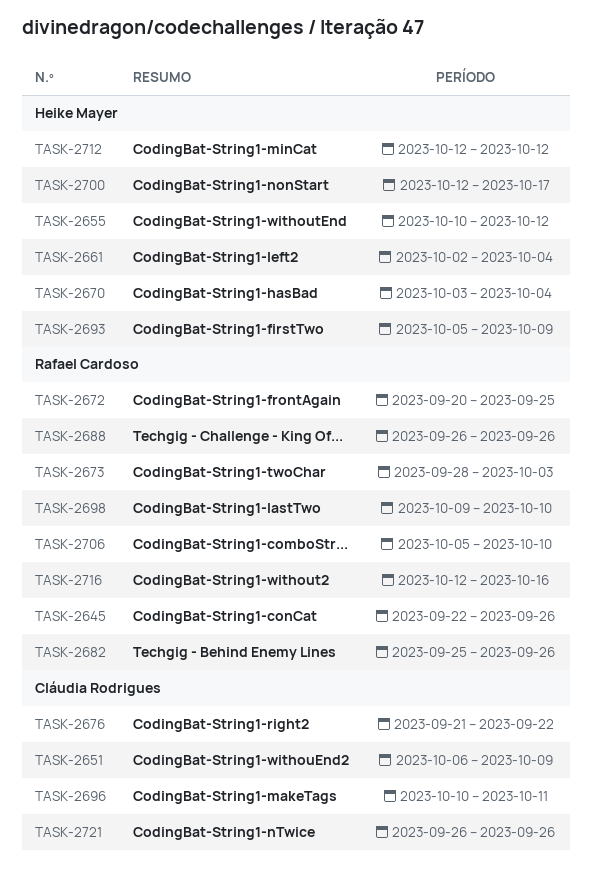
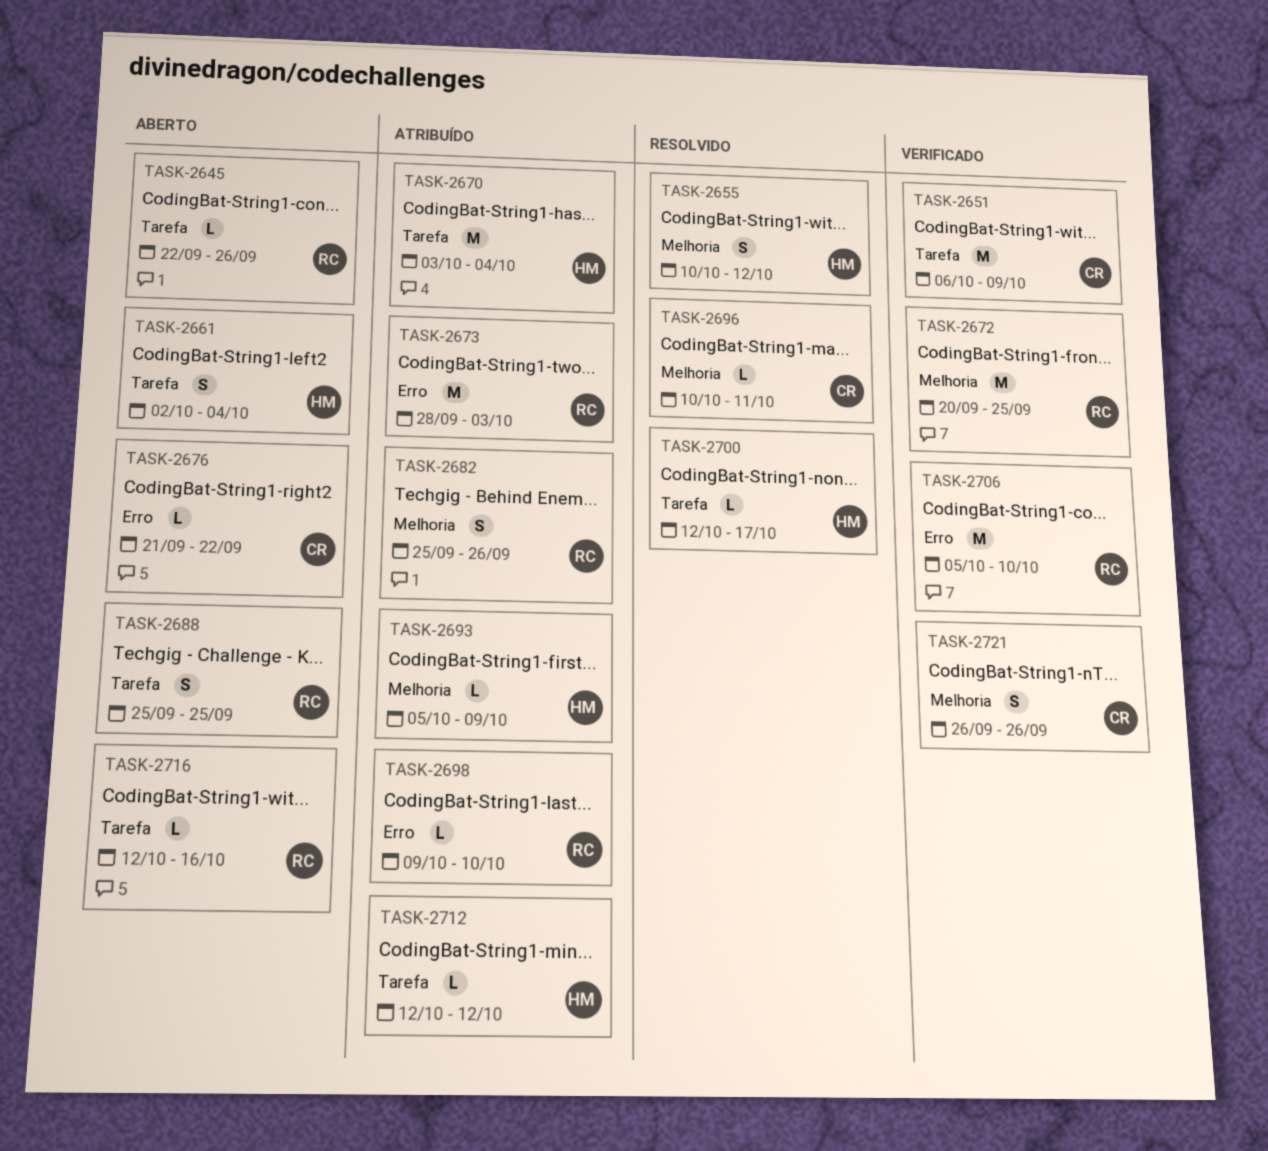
TASK-2688, start: Sep 26 -> Sep 25
TASK-2688, due: Sep 26 -> Sep 25

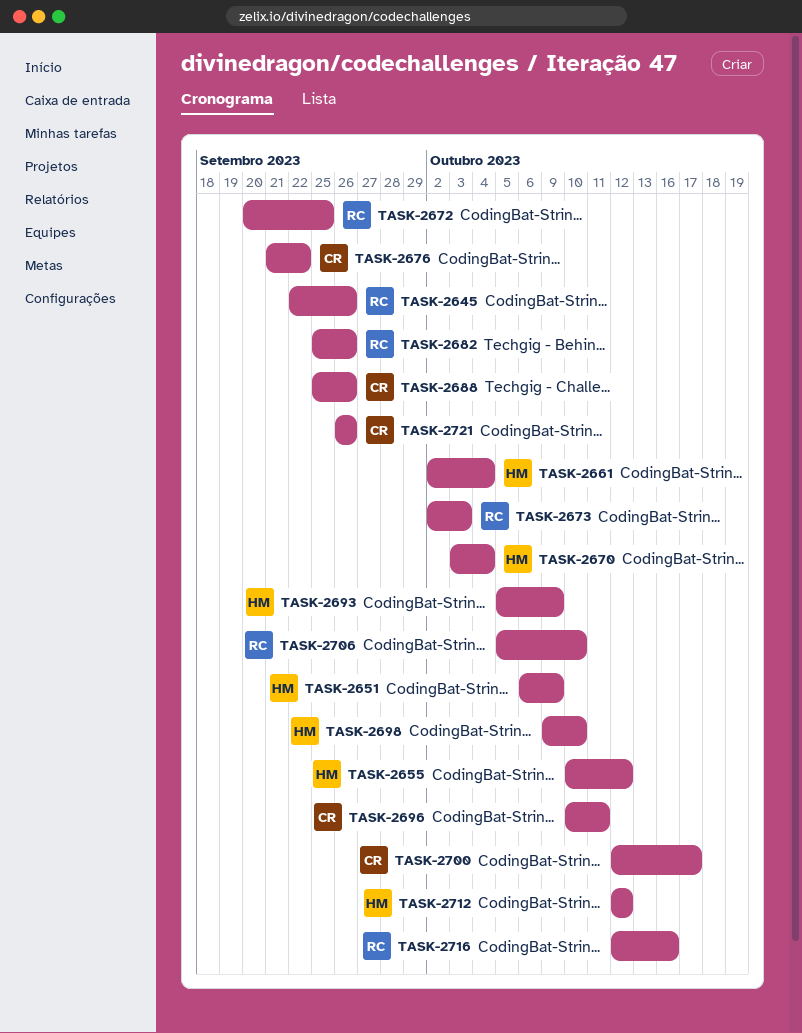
TASK-2651, owner: CR -> HM
TASK-2673, start: Sep 28 -> Oct 2
TASK-2688, owner: RC -> CR
TASK-2688, due: Sep 25 -> Sep 26
TASK-2698, owner: RC -> HM
TASK-2700, owner: HM -> CR

